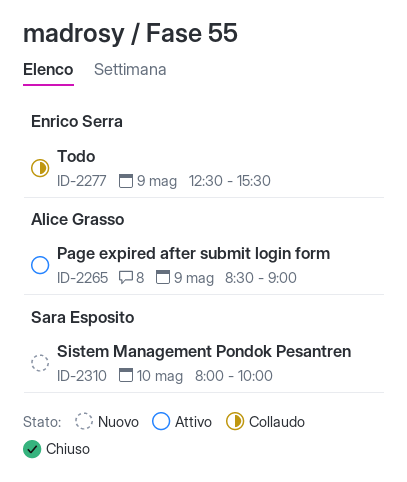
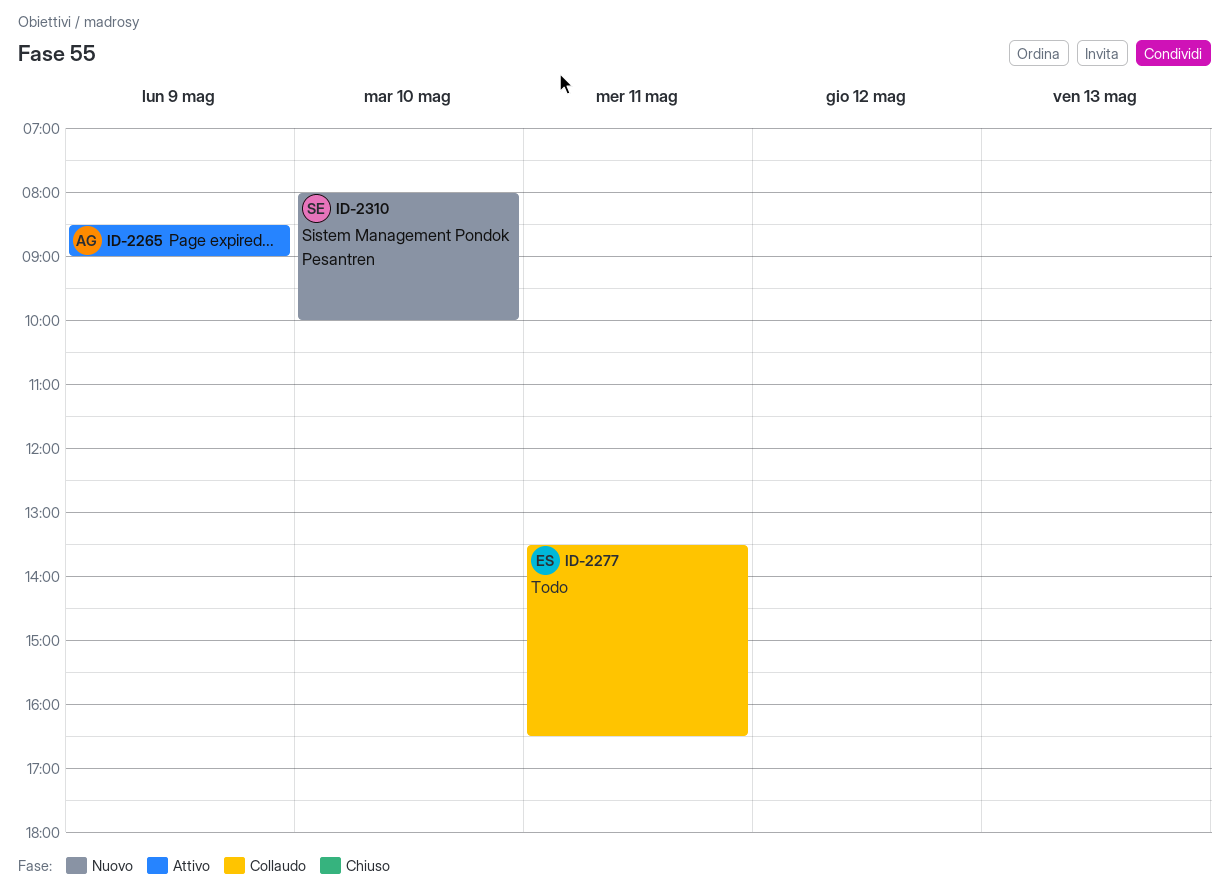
ID-2277, day: May 9 -> May 11
ID-2277, begins: 12:30 -> 13:30
ID-2277, ends: 15:30 -> 16:30

